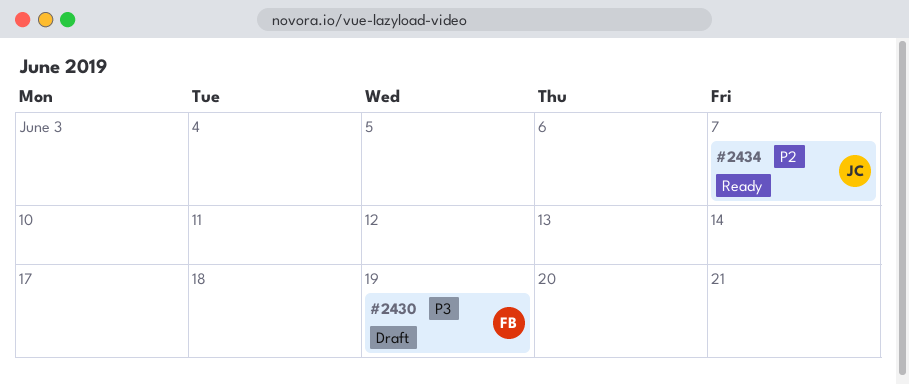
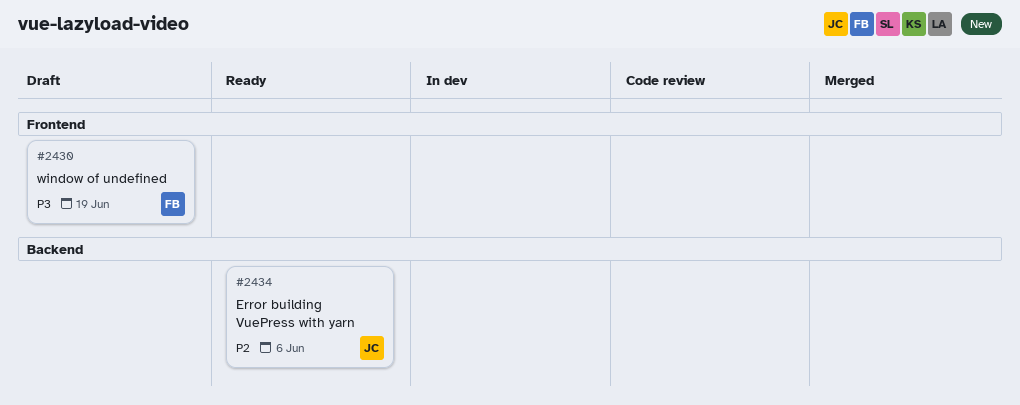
#2434, due: Jun 7 -> Jun 6

